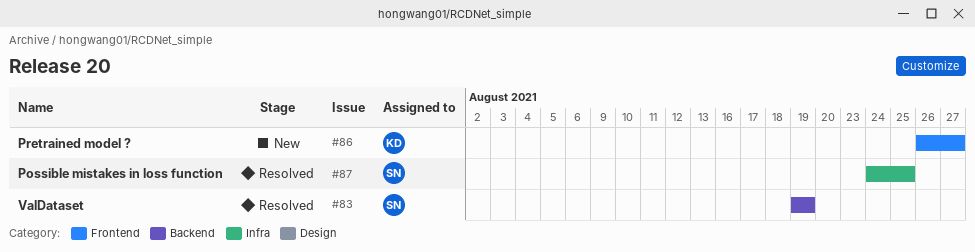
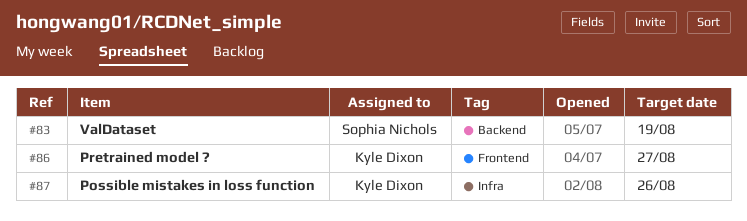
#87, owner: Sophia Nichols -> Kyle Dixon
#87, due: Aug 25 -> Aug 26

